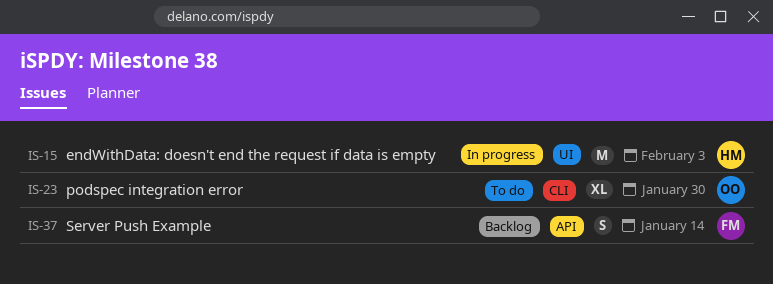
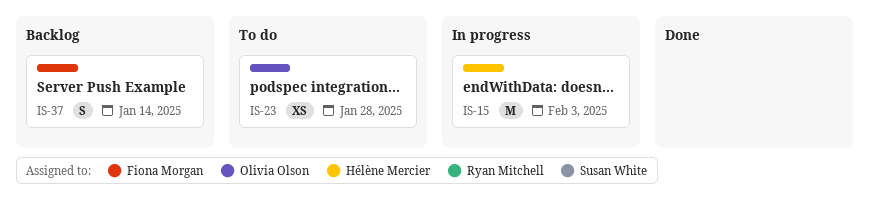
IS-23, estimate: XL -> XS
IS-23, due: Jan 30 -> Jan 28

